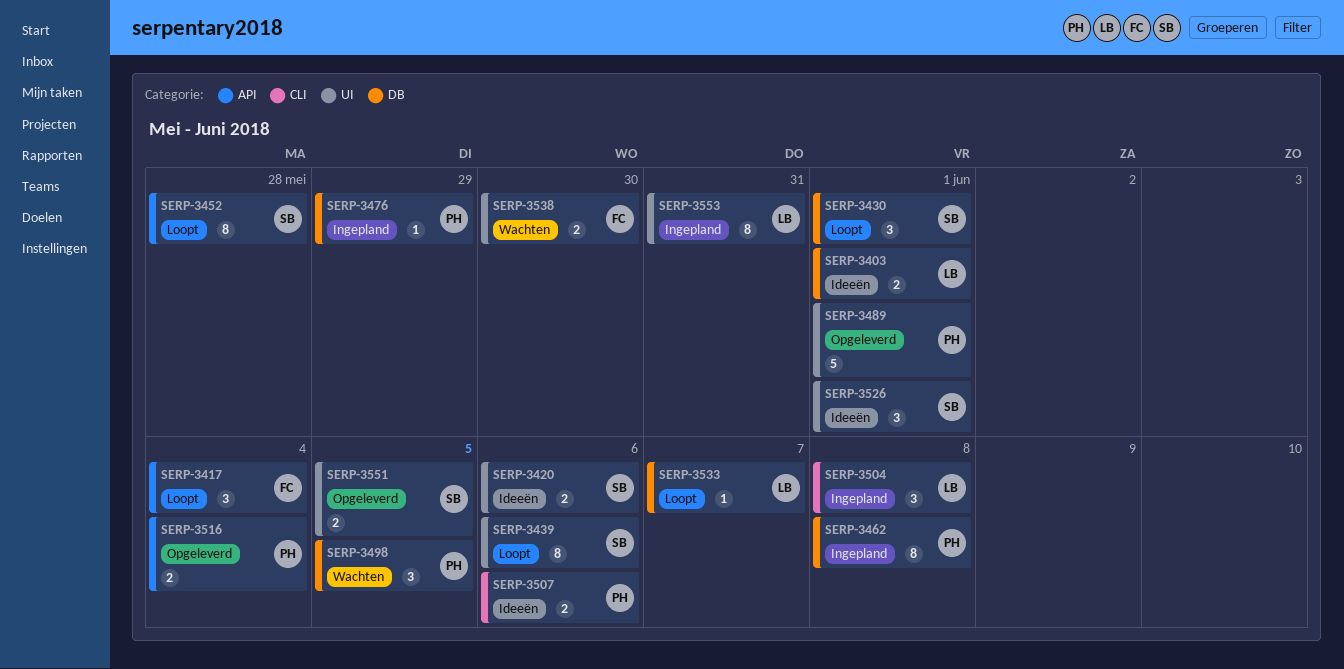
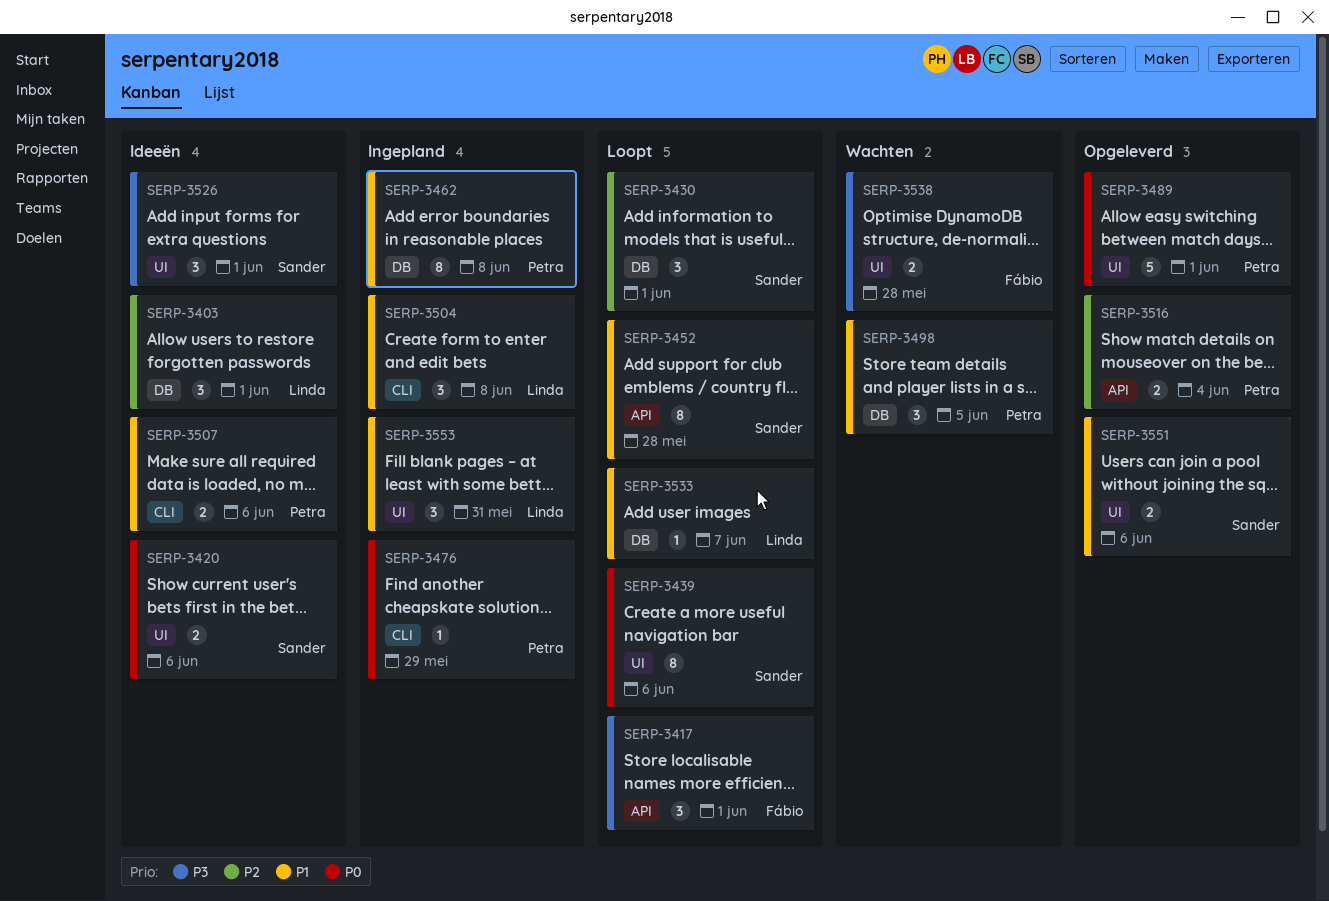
SERP-3403, estimate: 2 -> 3
SERP-3417, due: Jun 4 -> Jun 1
SERP-3476, label: DB -> CLI
SERP-3538, due: May 30 -> May 28
SERP-3551, due: Jun 5 -> Jun 6
SERP-3553, estimate: 8 -> 3

